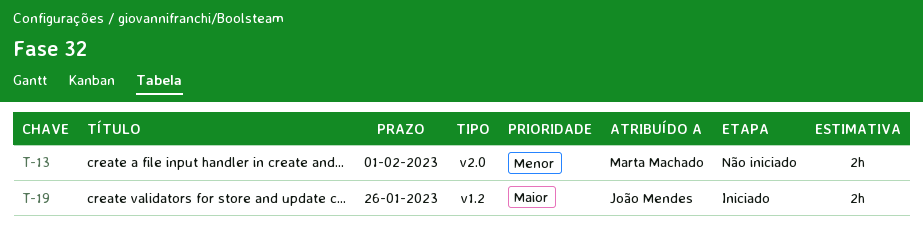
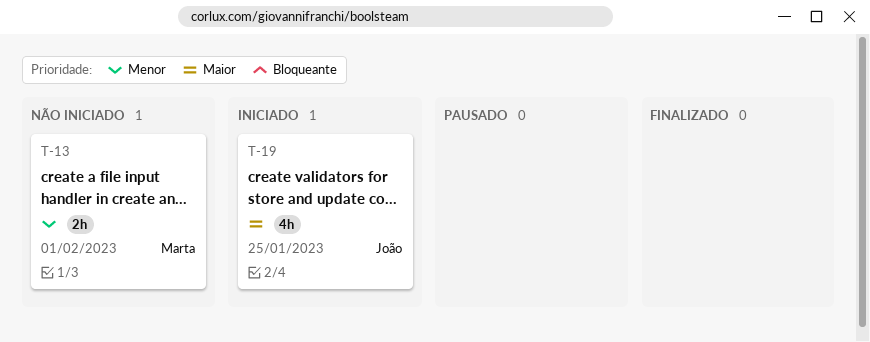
T-19, estimate: 2h -> 4h
T-19, due: Jan 26 -> Jan 25

